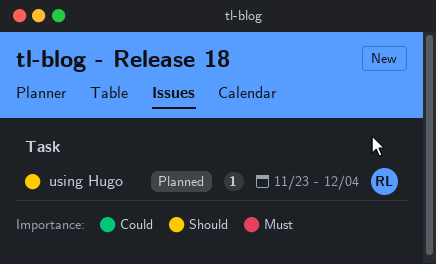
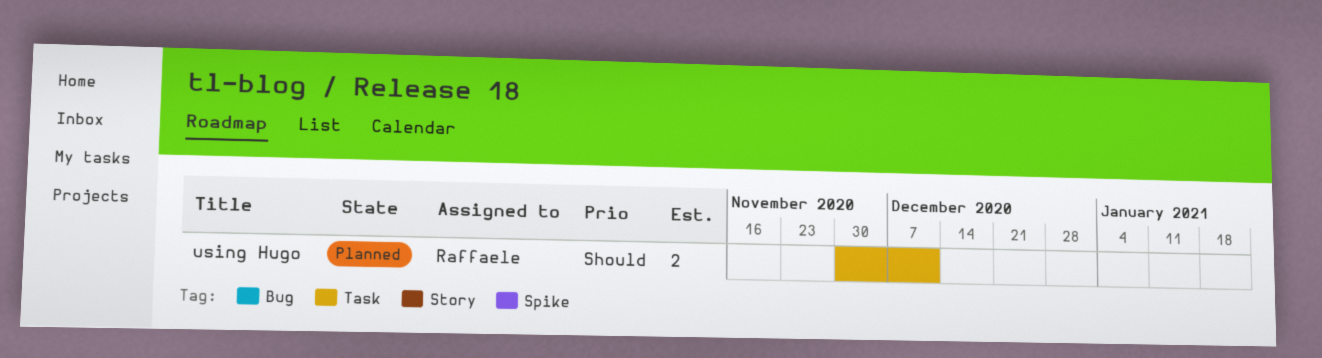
using Hugo, estimate: 1 -> 2
using Hugo, start: Nov 23 -> Nov 30
using Hugo, due: Dec 4 -> Dec 11

